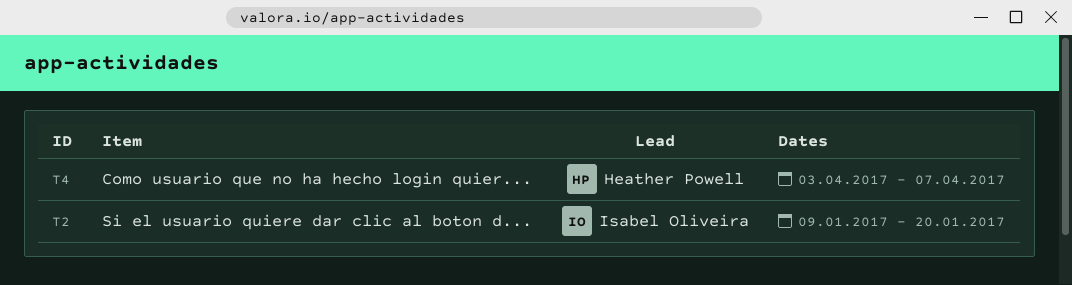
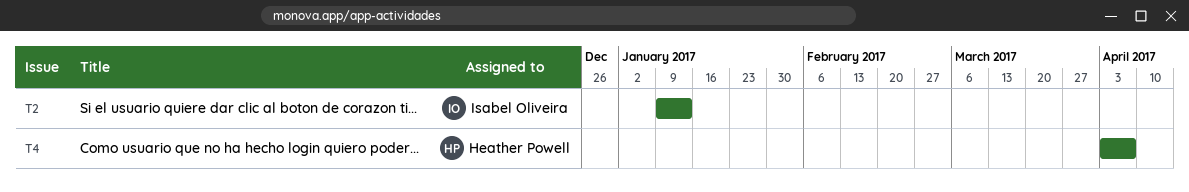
T2, due: Jan 20 -> Jan 13

